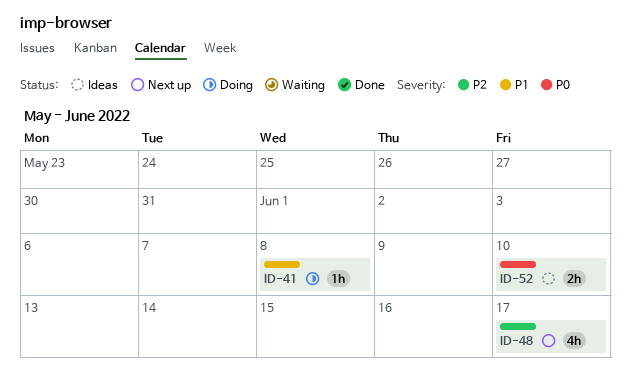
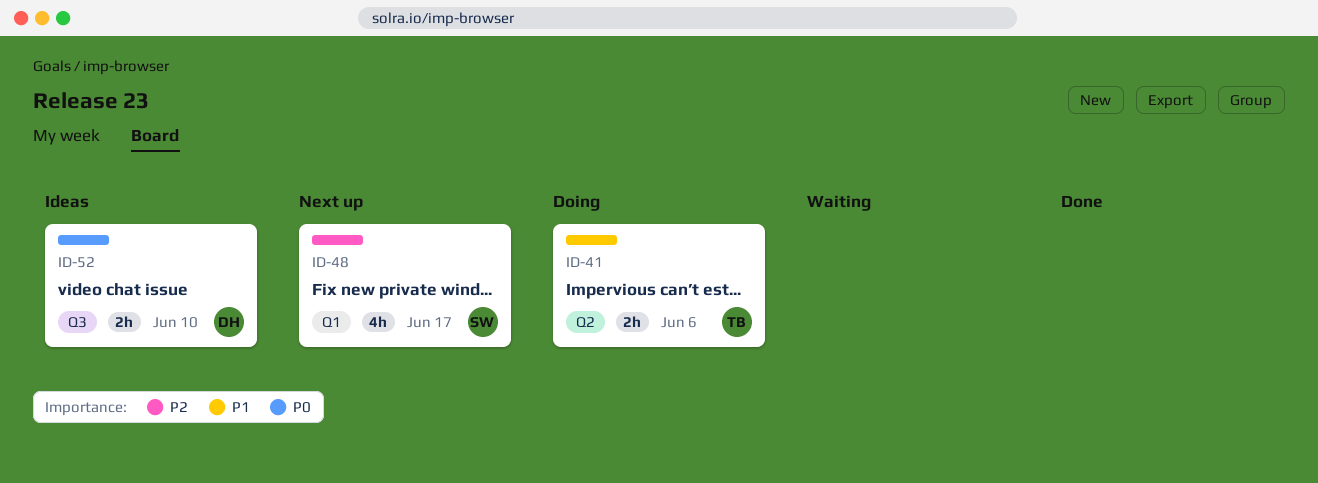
ID-41, estimate: 1h -> 2h
ID-41, due: Jun 8 -> Jun 6

